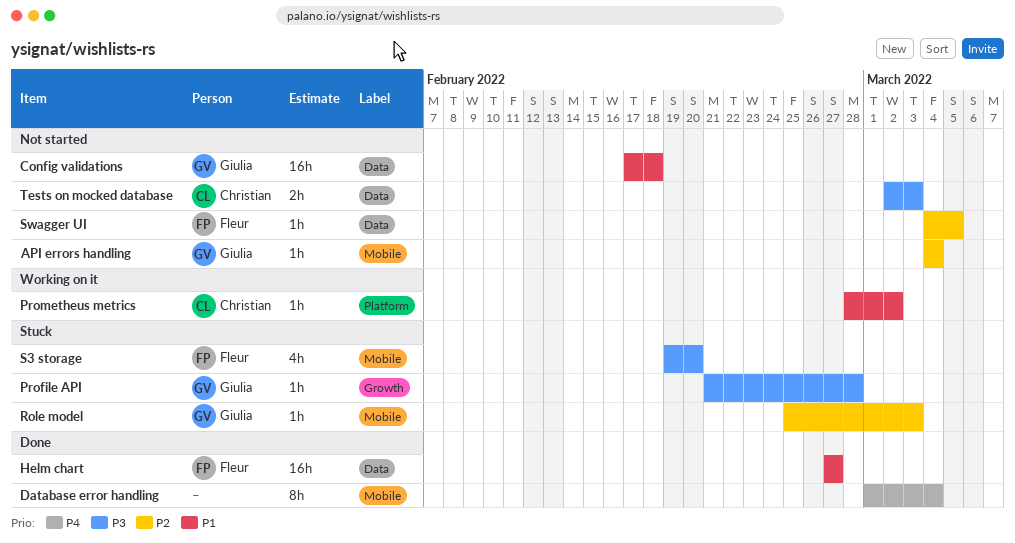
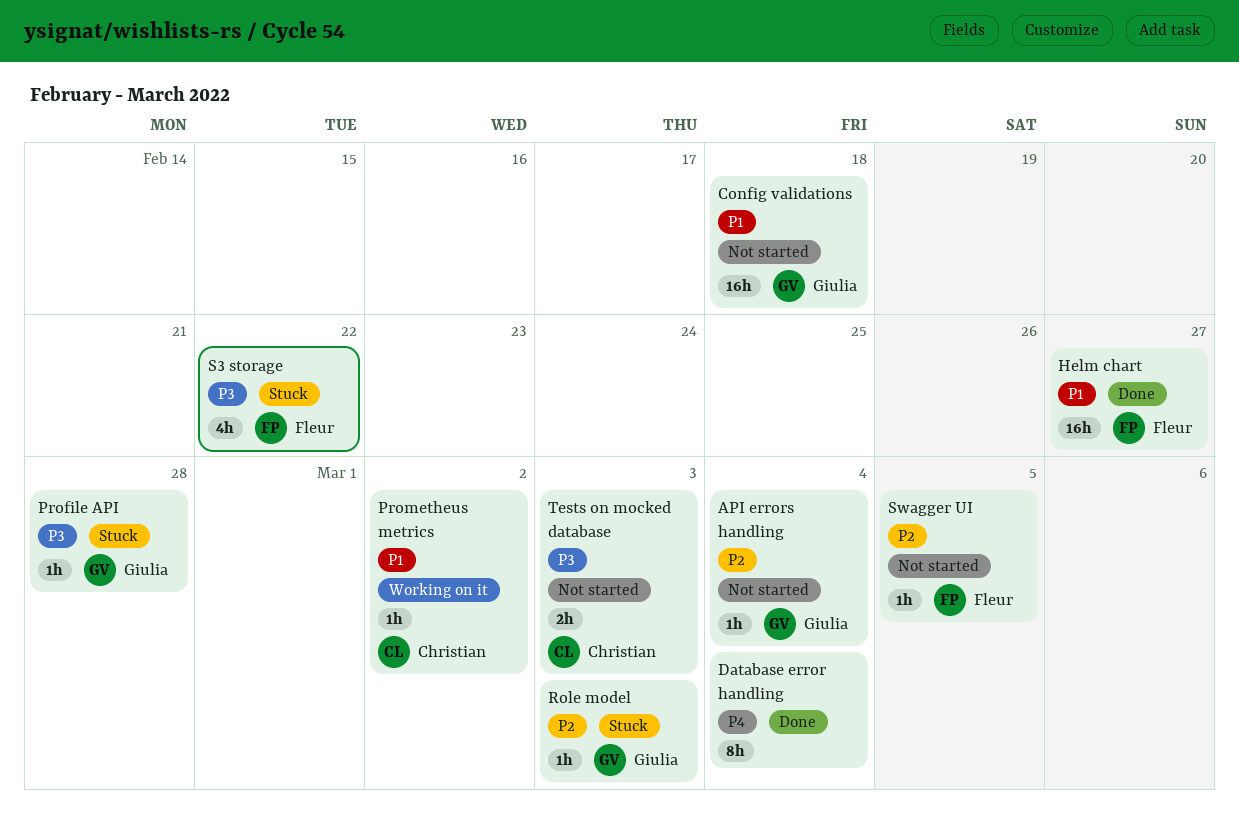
S3 storage, due: Feb 20 -> Feb 22

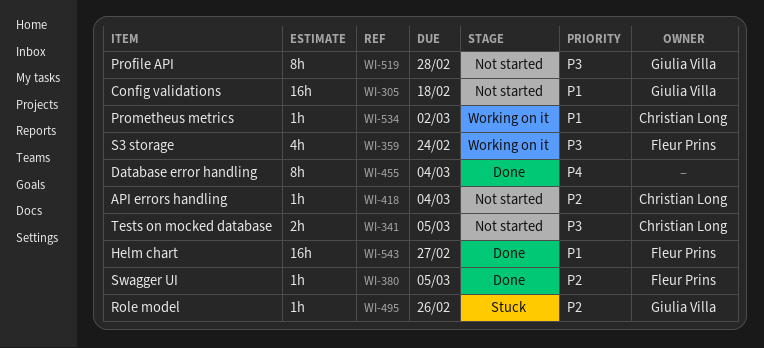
API errors handling, owner: Giulia Villa -> Christian Long
Profile API, status: Stuck -> Not started
Profile API, estimate: 1h -> 8h
Role model, due: Mar 3 -> Feb 26
S3 storage, status: Stuck -> Working on it
S3 storage, due: Feb 22 -> Feb 24
Swagger UI, status: Not started -> Done
Tests on mocked database, due: Mar 3 -> Mar 5

